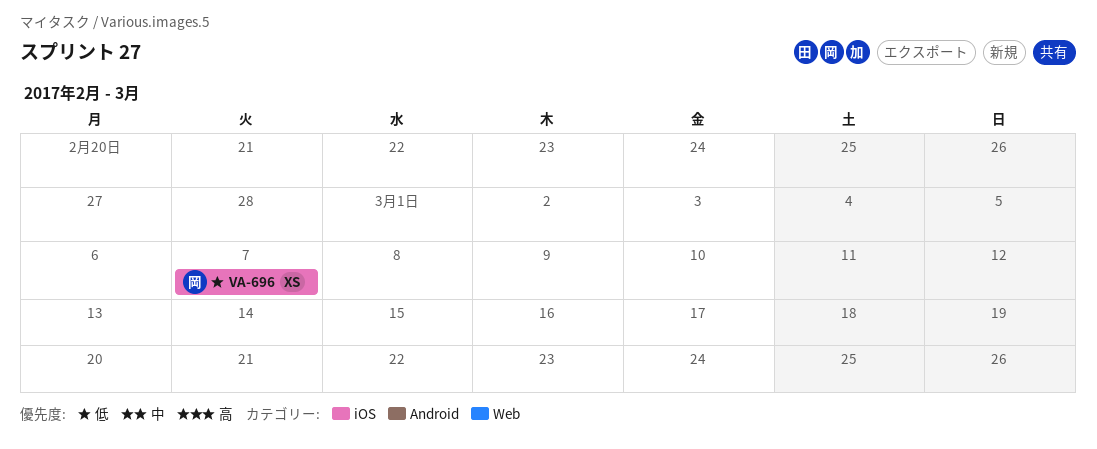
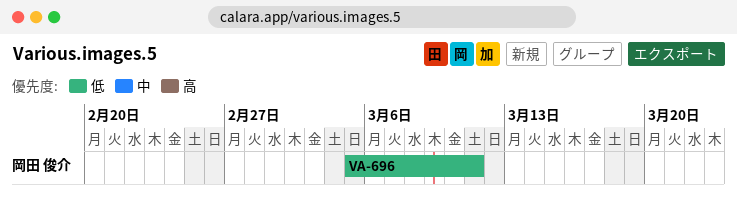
VA-696, start: Mar 7 -> Mar 5
VA-696, due: Mar 7 -> Mar 11

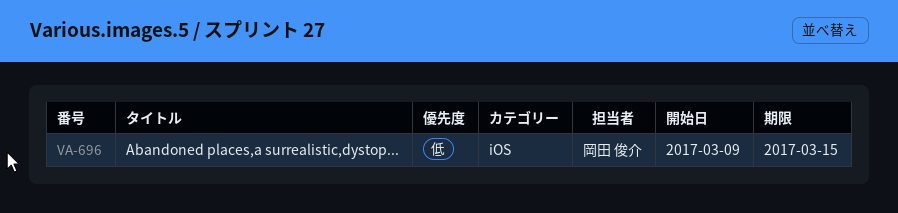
VA-696, start: Mar 5 -> Mar 9
VA-696, due: Mar 11 -> Mar 15

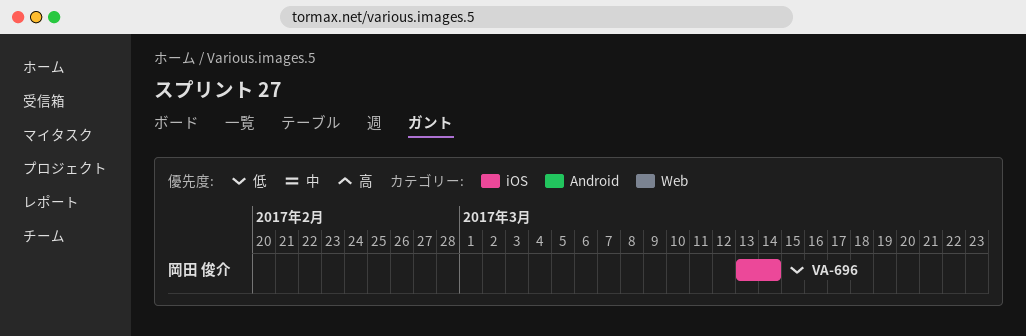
VA-696, start: Mar 9 -> Mar 13
VA-696, due: Mar 15 -> Mar 14

